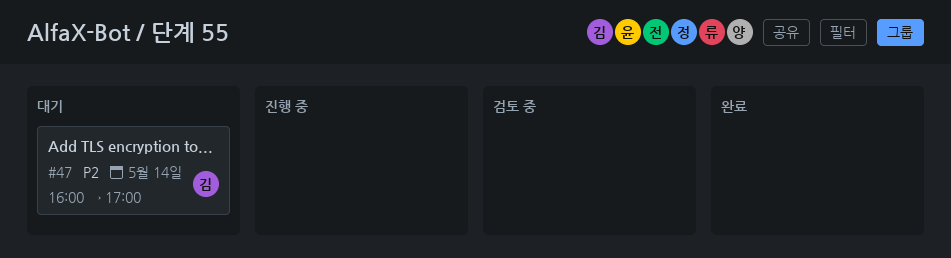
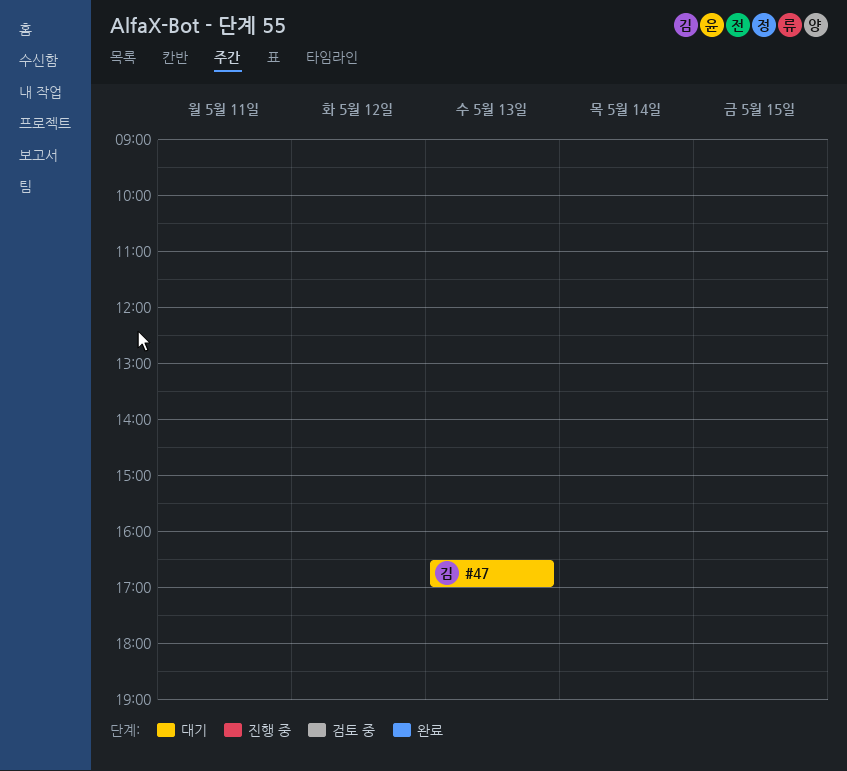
#47, day: May 14 -> May 13
#47, begins: 16:00 -> 16:30

